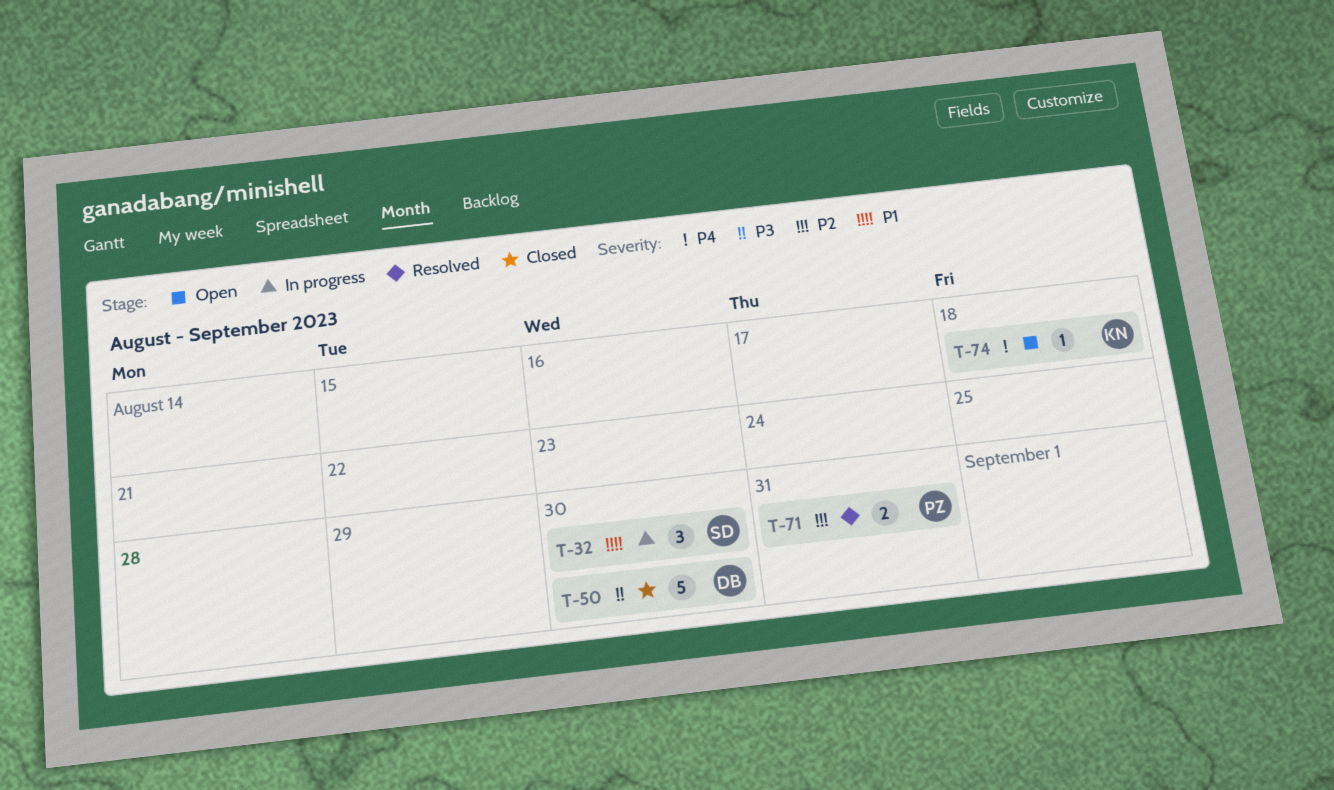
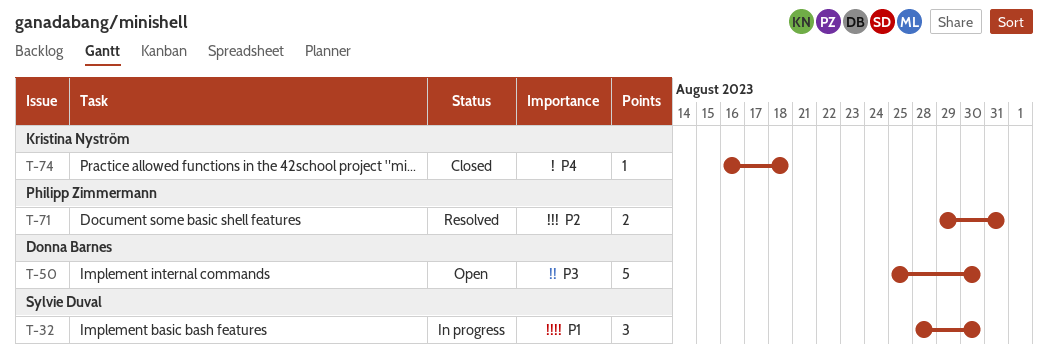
T-50, status: Closed -> Open
T-74, status: Open -> Closed

